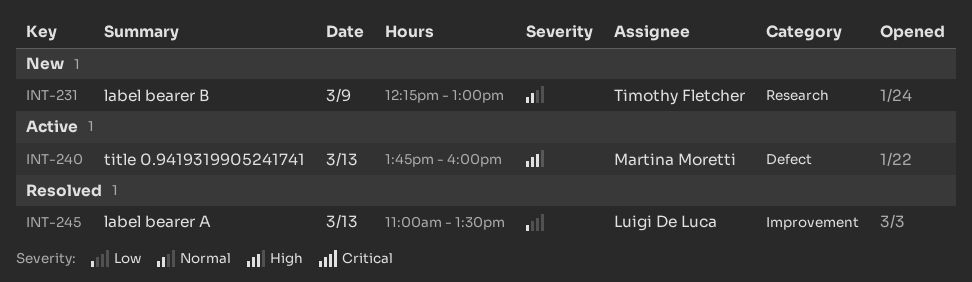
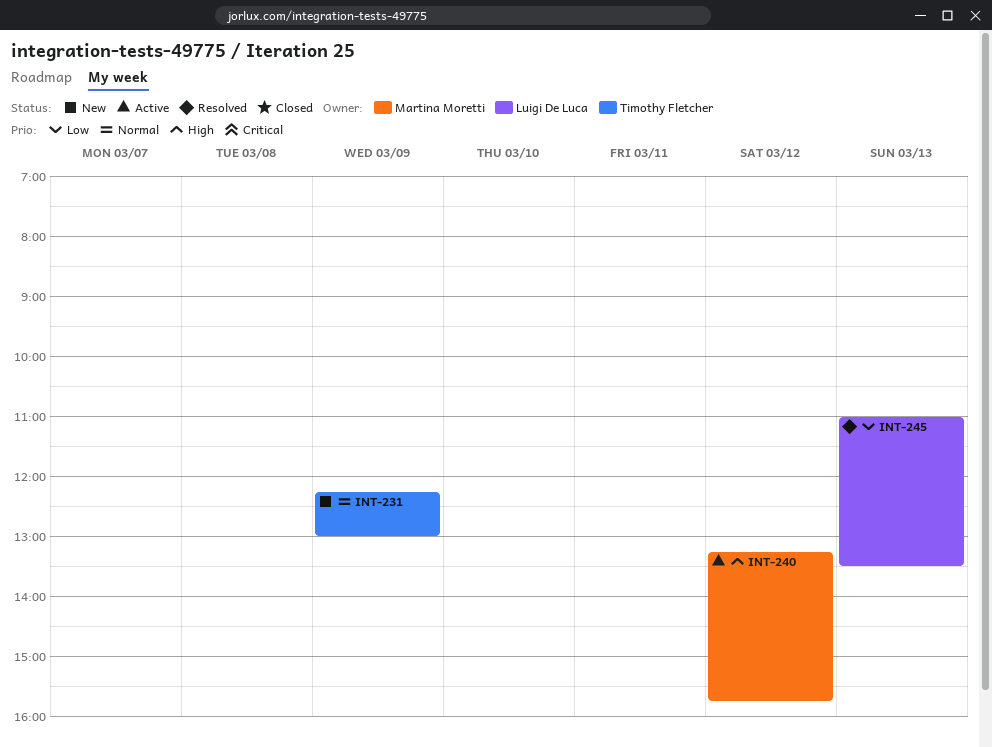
INT-240, day: Mar 13 -> Mar 12
INT-240, begins: 13:45 -> 13:15
INT-240, ends: 16:00 -> 15:45

